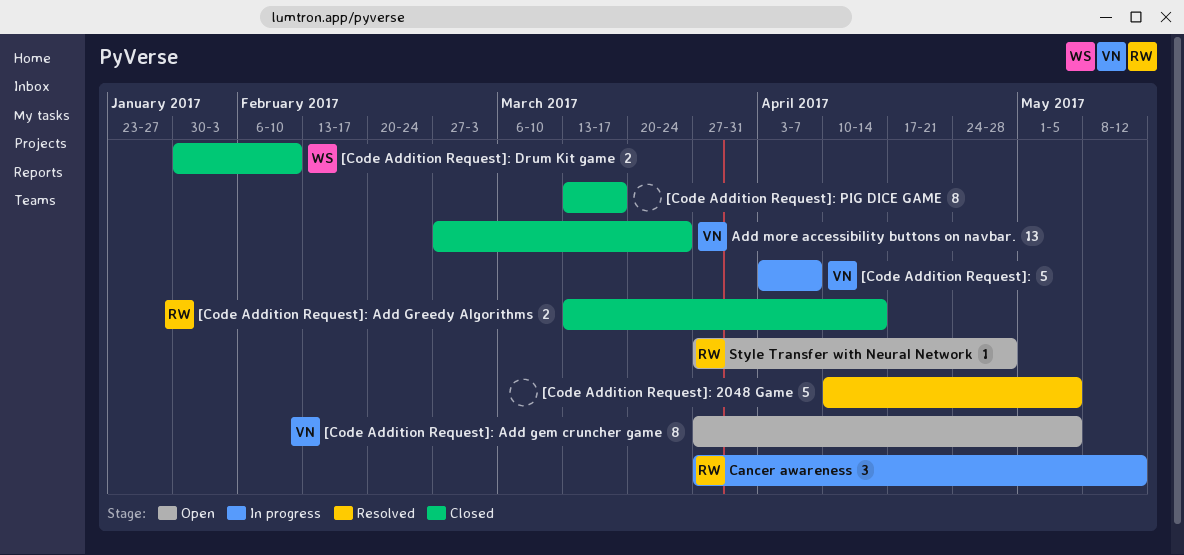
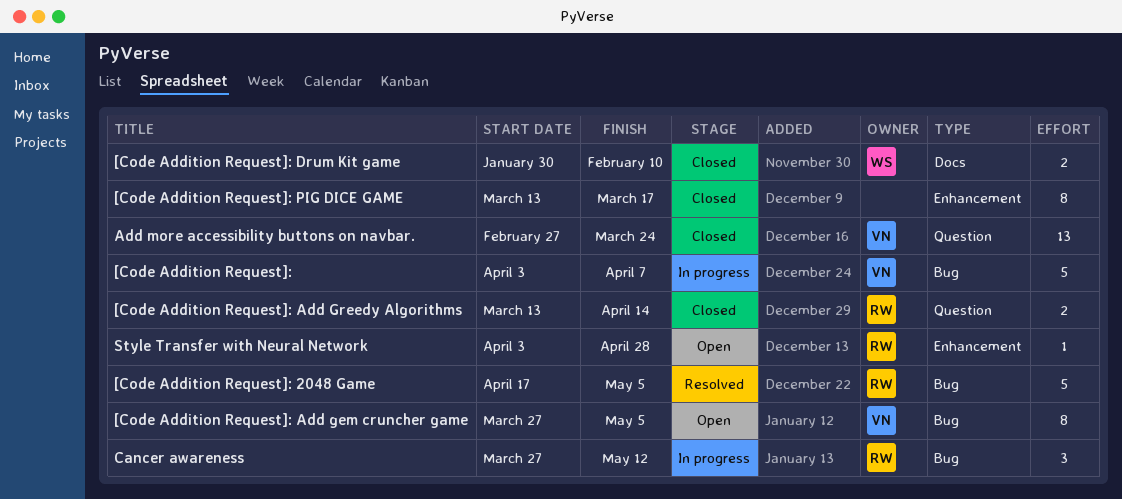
[Code Addition Request]: 2048 Game, owner: none -> RW
[Code Addition Request]: 2048 Game, start: Apr 10 -> Apr 17
Style Transfer with Neural Network, start: Mar 27 -> Apr 3

